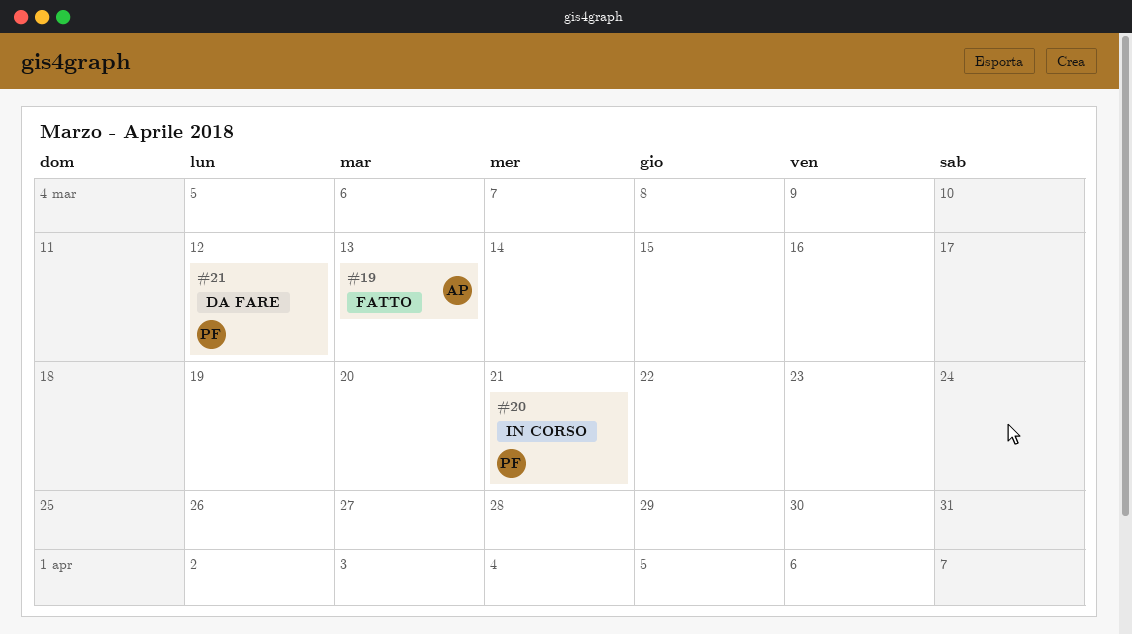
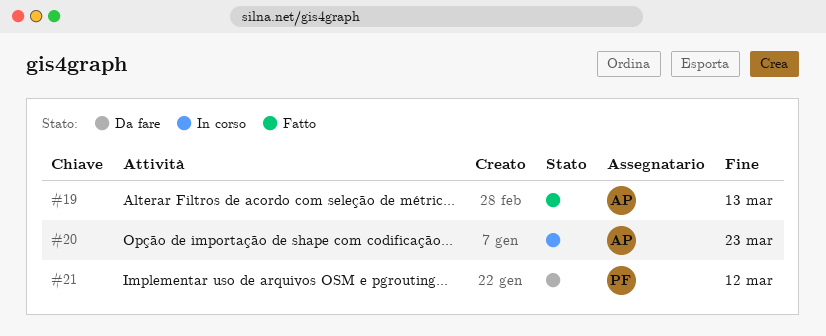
#20, owner: PF -> AP
#20, due: Mar 21 -> Mar 23

